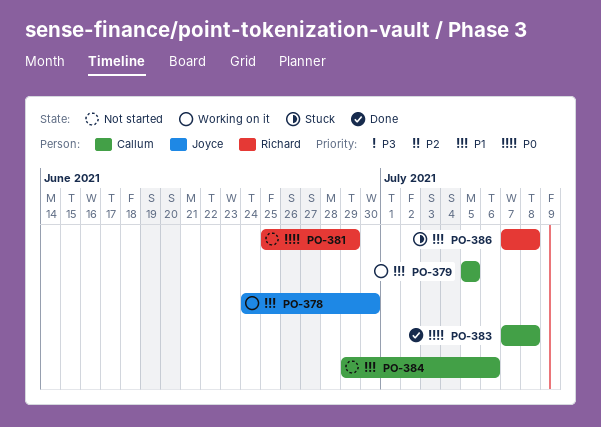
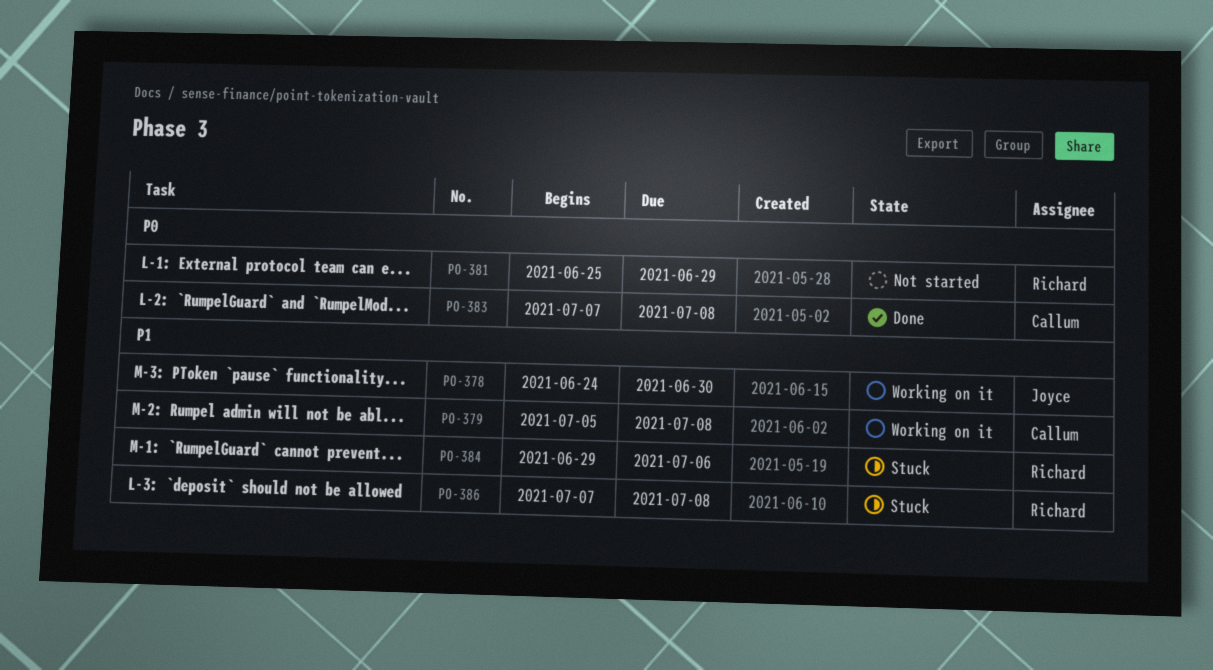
PO-379, due: Jul 5 -> Jul 8
PO-384, status: Not started -> Stuck
PO-384, owner: Callum -> Richard

